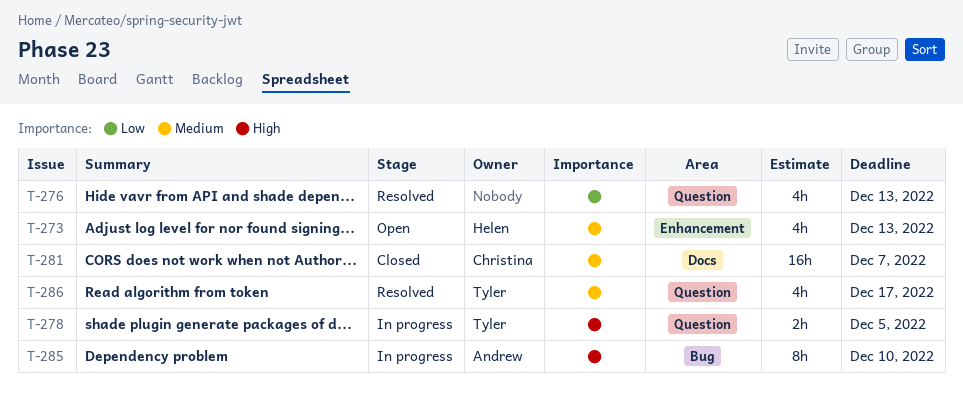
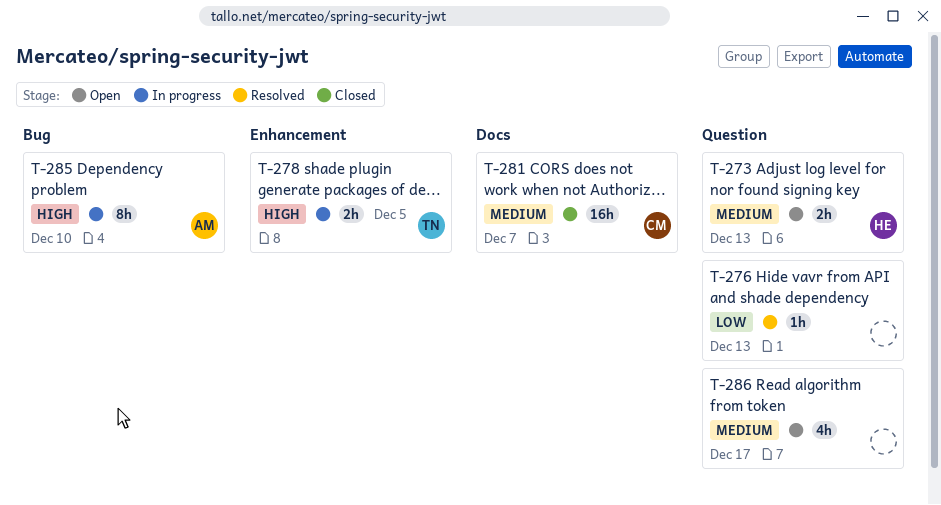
T-273, label: Enhancement -> Question
T-273, estimate: 4h -> 2h
T-276, estimate: 4h -> 1h
T-278, label: Question -> Enhancement
T-286, status: Resolved -> Open
T-286, owner: Tyler -> none

